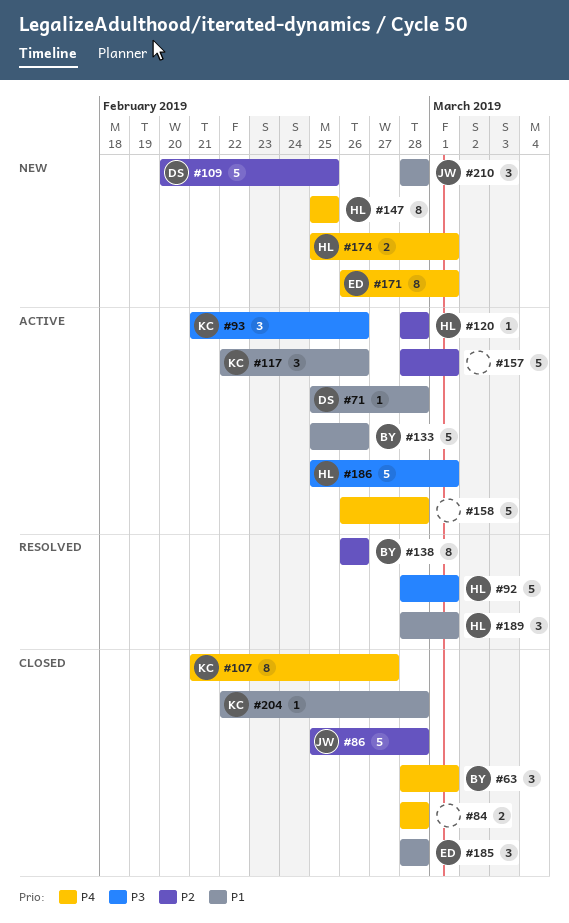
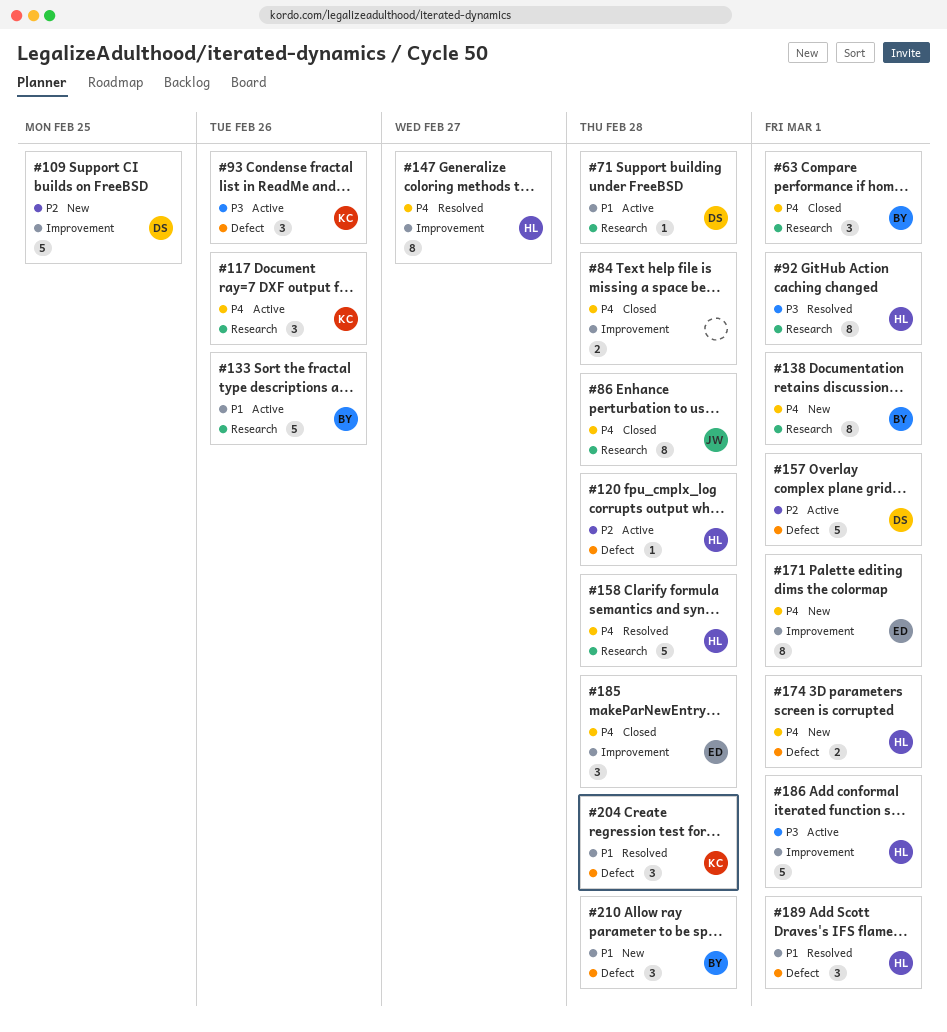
#86, priority: P2 -> P4
#86, estimate: 5 -> 8
#92, estimate: 5 -> 8
#107: present -> none
#117, priority: P1 -> P4
#138, status: Resolved -> New
#138, priority: P2 -> P4
#138, due: Feb 26 -> Mar 1
#147, status: New -> Resolved
#147, due: Feb 25 -> Feb 27
#157, owner: none -> DS
#158, status: Active -> Resolved
#158, owner: none -> HL
#185, priority: P1 -> P4
#204, status: Closed -> Resolved
#204, estimate: 1 -> 3
#210, owner: JW -> BY

